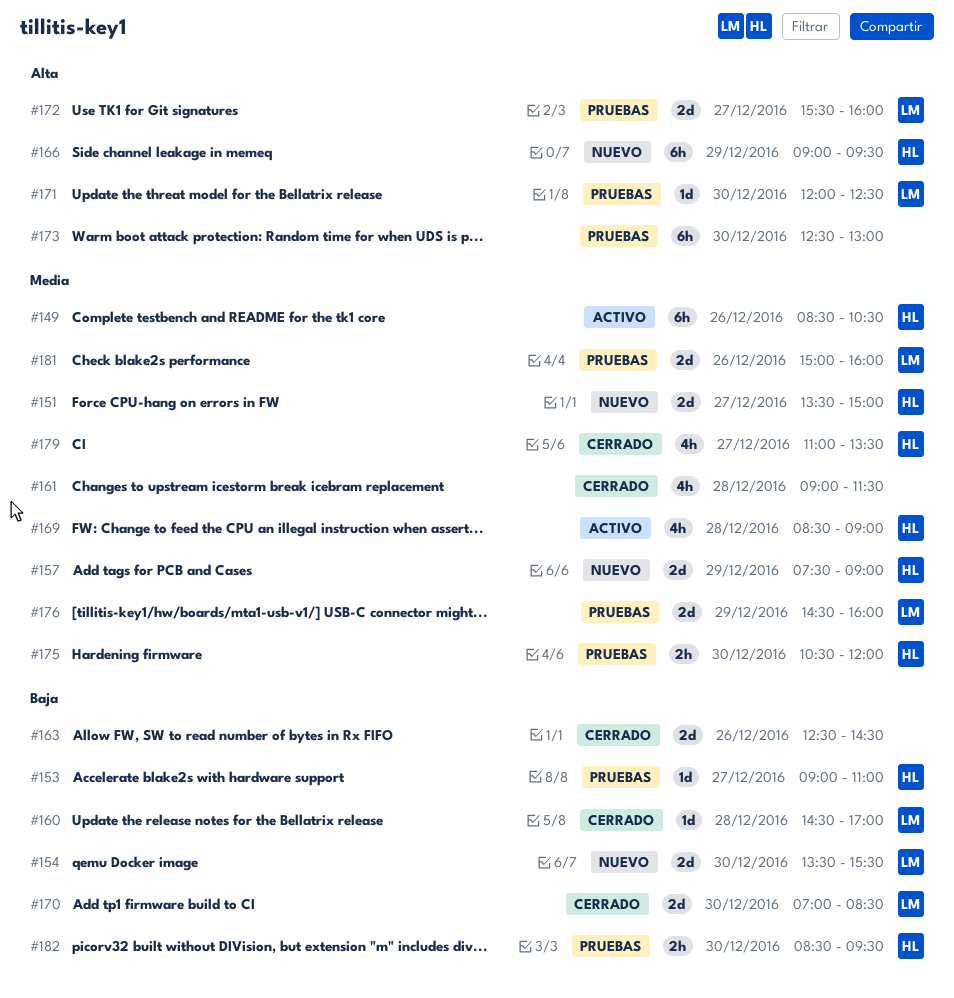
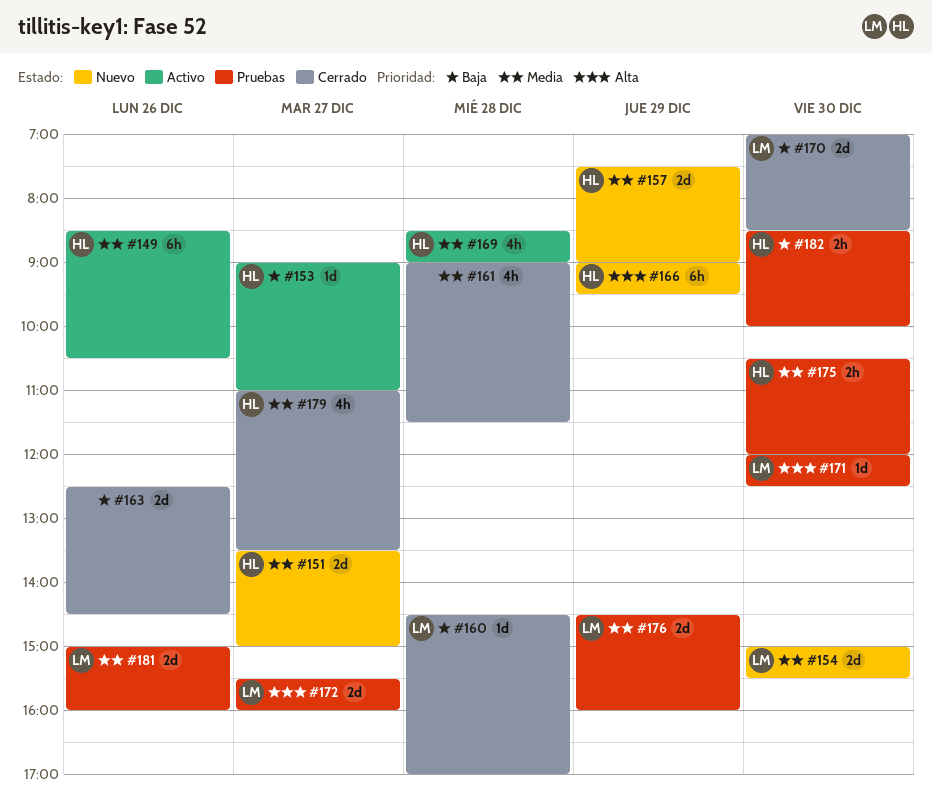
#153, status: Pruebas -> Activo
#154, priority: Baja -> Media
#154, begins: 13:30 -> 15:00
#173: present -> none
#182, ends: 09:30 -> 10:00

